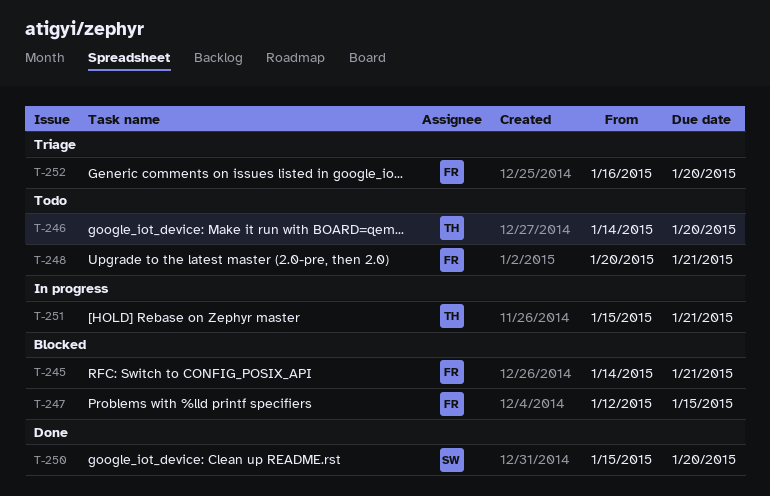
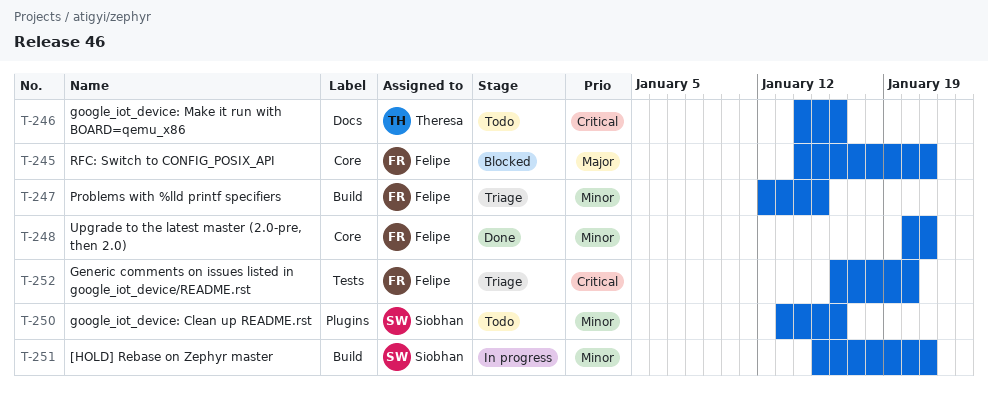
T-246, due: Jan 20 -> Jan 16
T-247, status: Blocked -> Triage
T-248, status: Todo -> Done
T-250, status: Done -> Todo
T-250, start: Jan 15 -> Jan 13
T-250, due: Jan 20 -> Jan 16
T-251, owner: Theresa -> Siobhan

